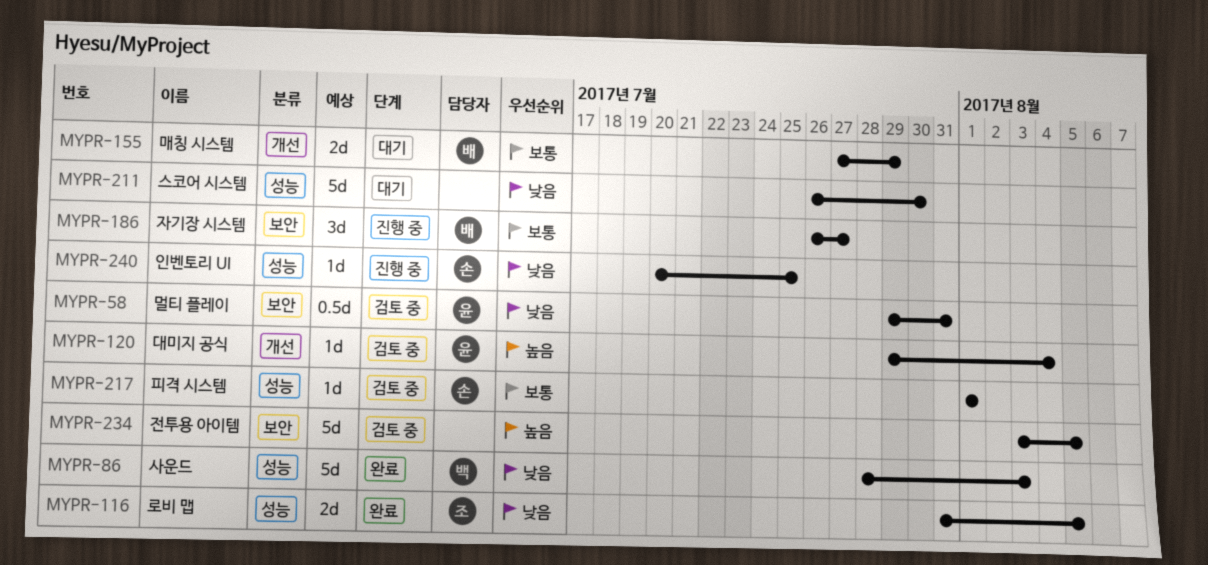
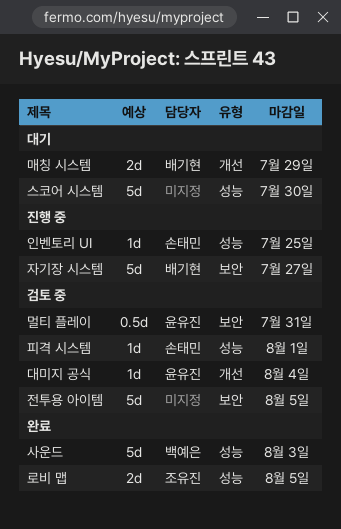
자기장 시스템, estimate: 3d -> 5d

